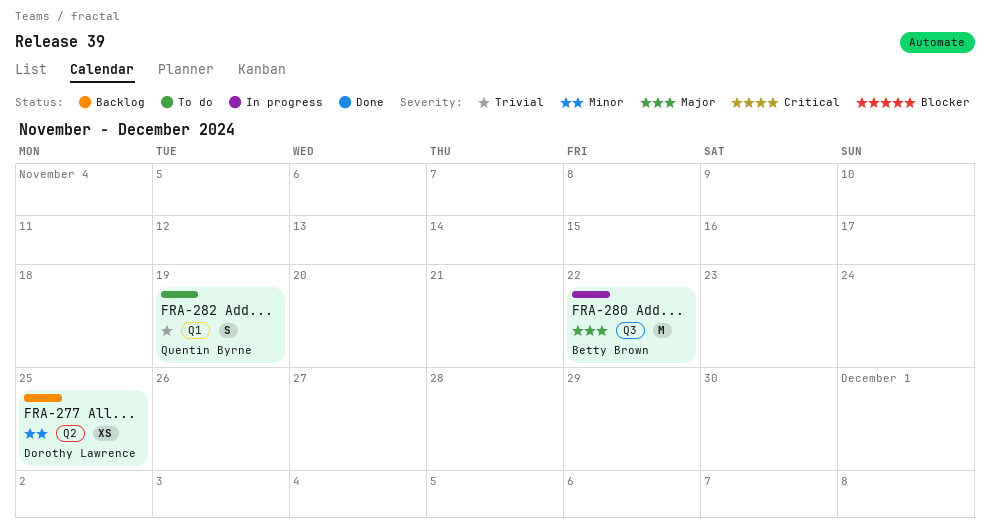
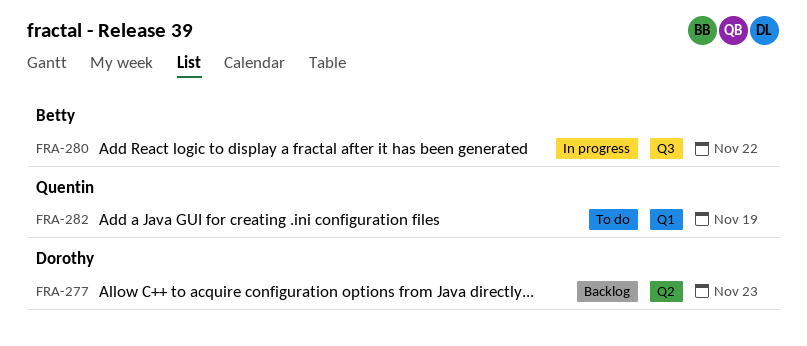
FRA-277, due: Nov 25 -> Nov 23

